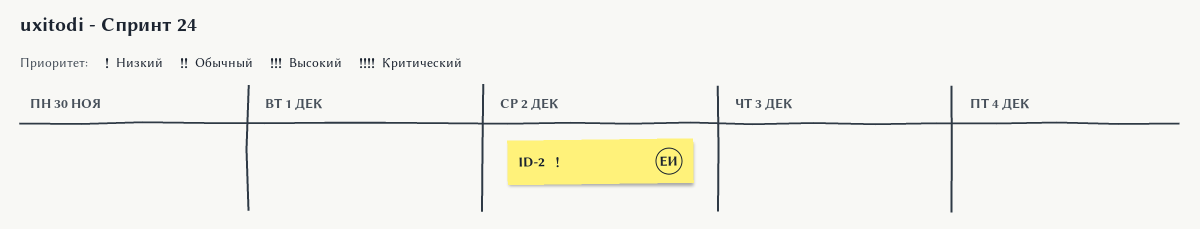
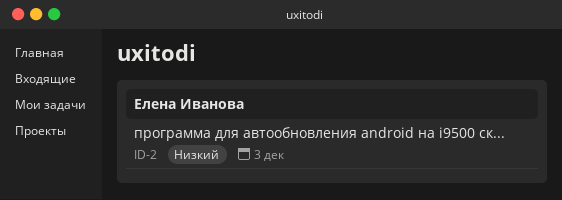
ID-2, due: Dec 2 -> Dec 3

